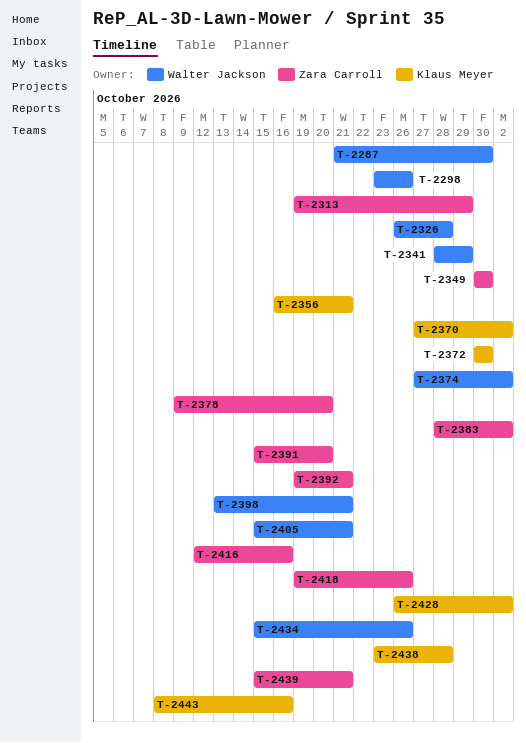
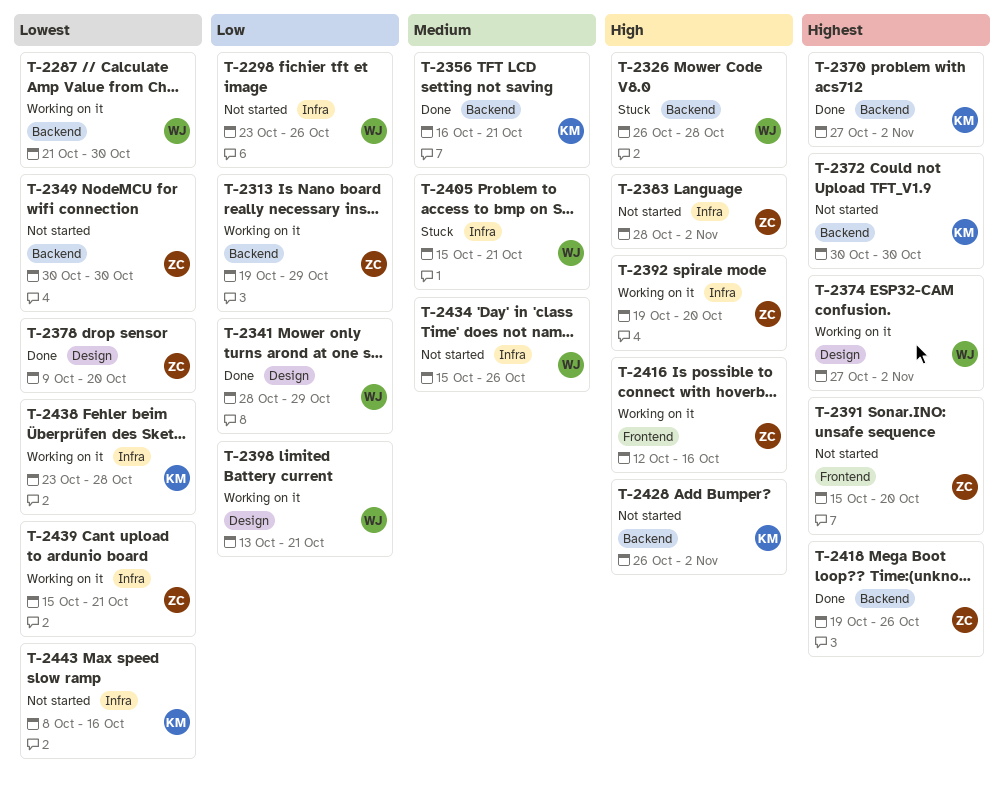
T-2392, due: Oct 21 -> Oct 20

